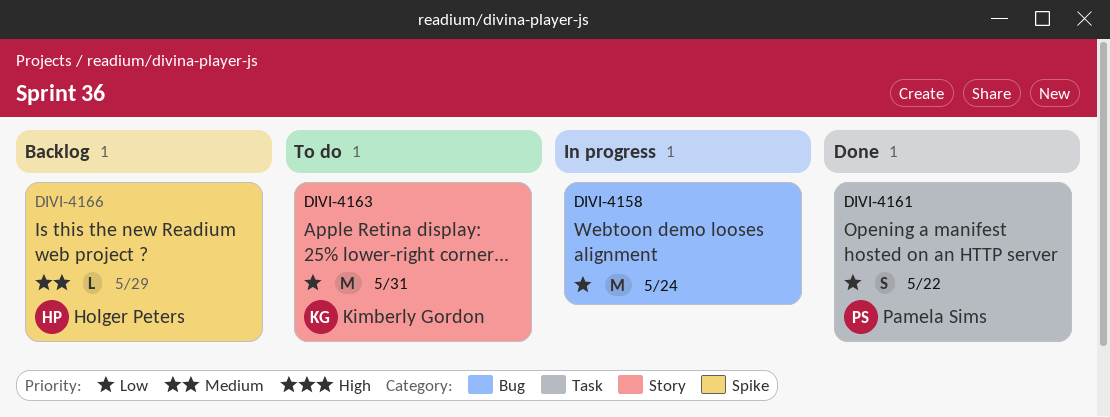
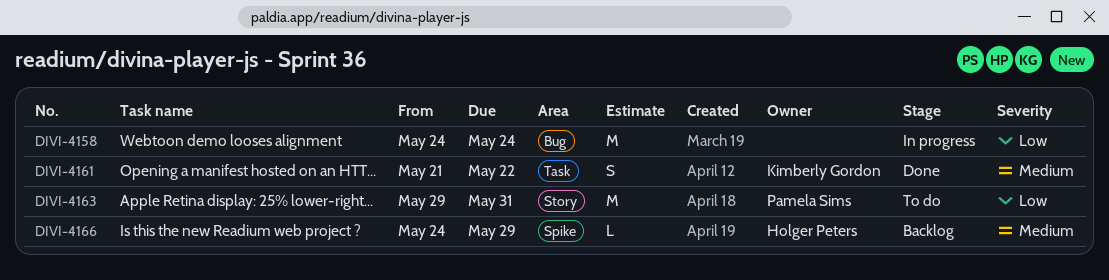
DIVI-4161, owner: Pamela Sims -> Kimberly Gordon
DIVI-4161, priority: Low -> Medium
DIVI-4163, owner: Kimberly Gordon -> Pamela Sims

